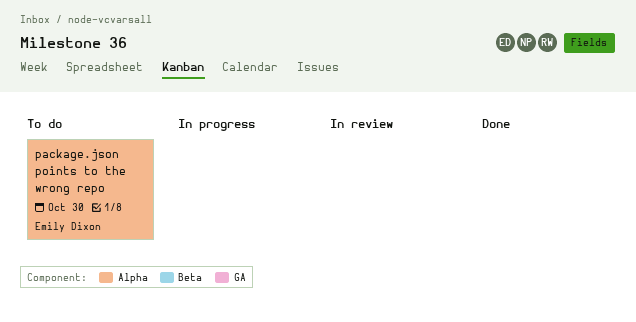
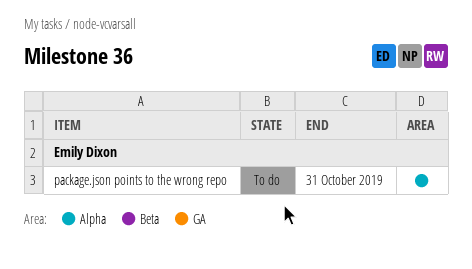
package.json points to the wrong repo, due: Oct 30 -> Oct 31

